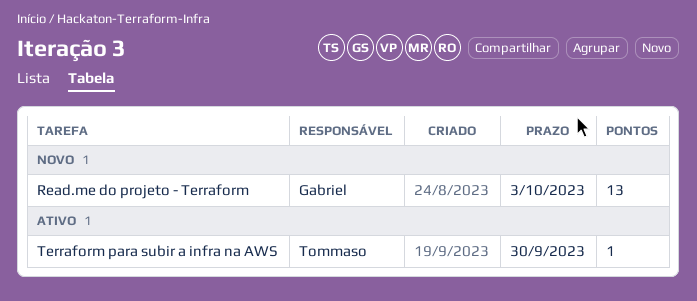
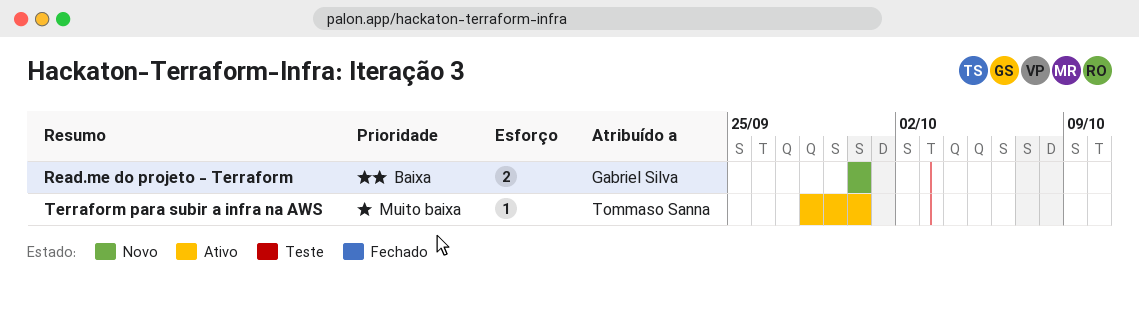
Read.me do projeto - Terraform, estimate: 13 -> 2
Read.me do projeto - Terraform, due: Oct 3 -> Sep 30

